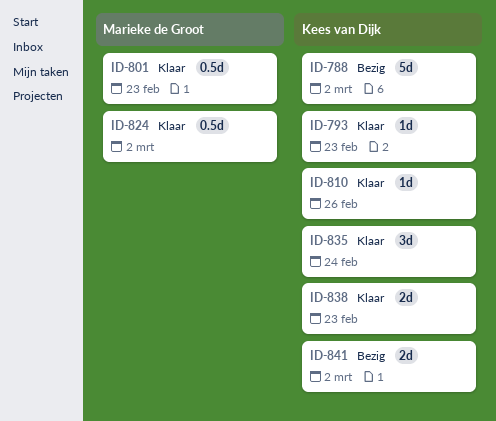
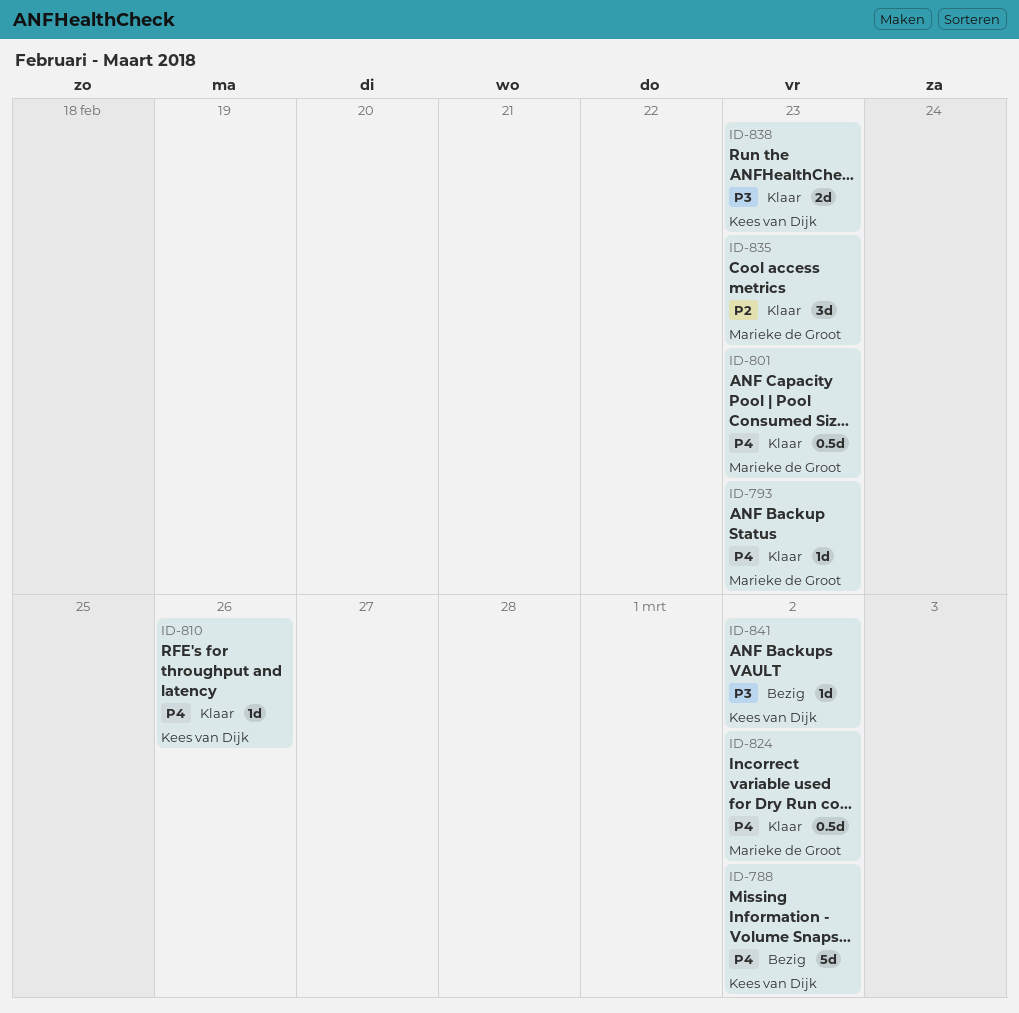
ID-793, owner: Kees van Dijk -> Marieke de Groot
ID-835, owner: Kees van Dijk -> Marieke de Groot
ID-835, due: Feb 24 -> Feb 23
ID-841, estimate: 2d -> 1d

